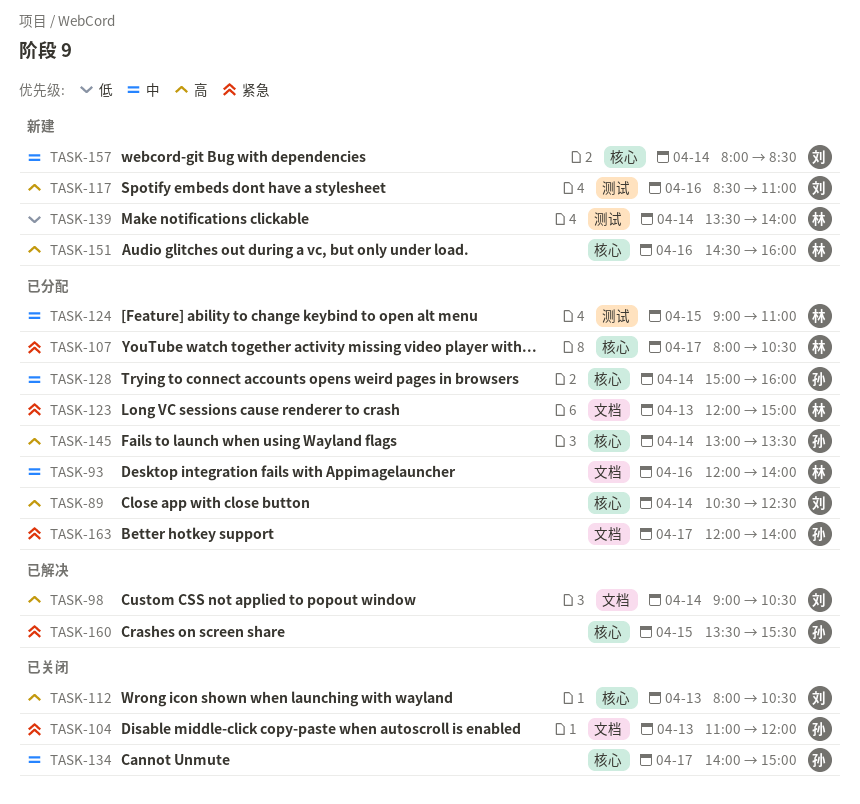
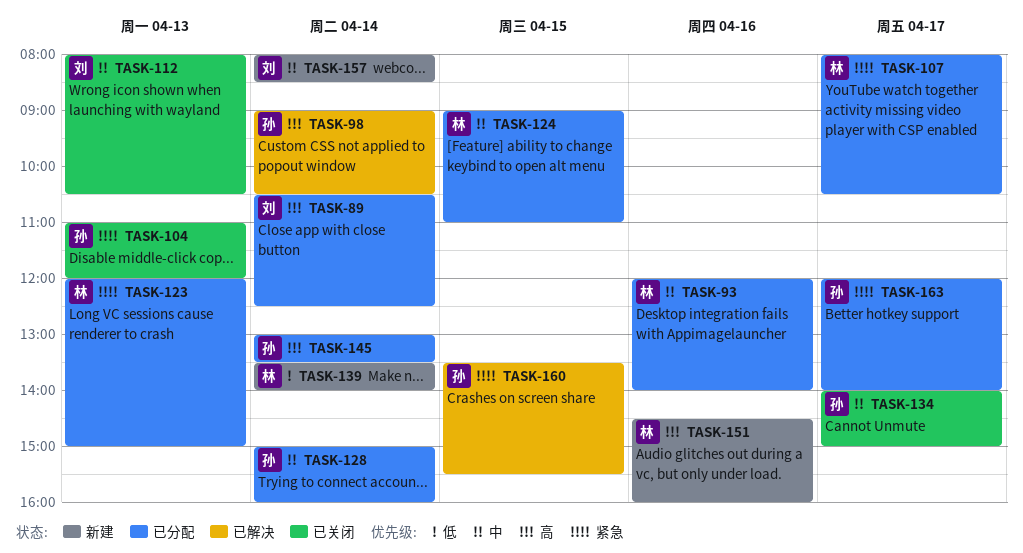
TASK-98, owner: 刘 -> 孙
TASK-112, priority: 高 -> 中
TASK-117: present -> none

